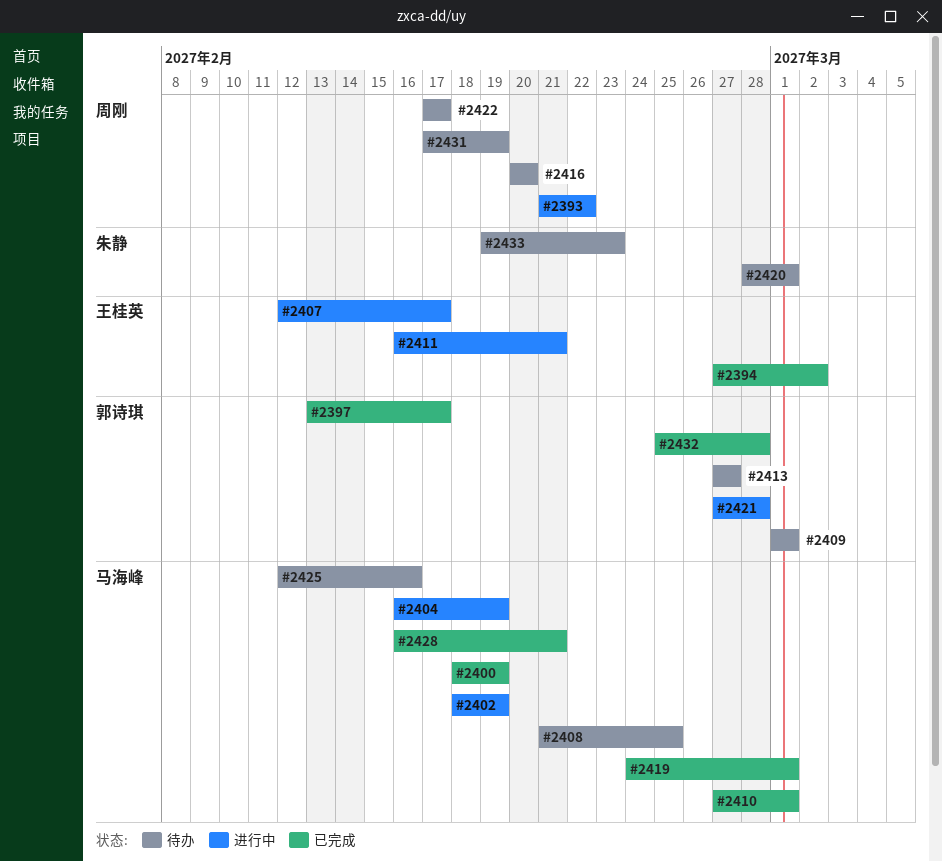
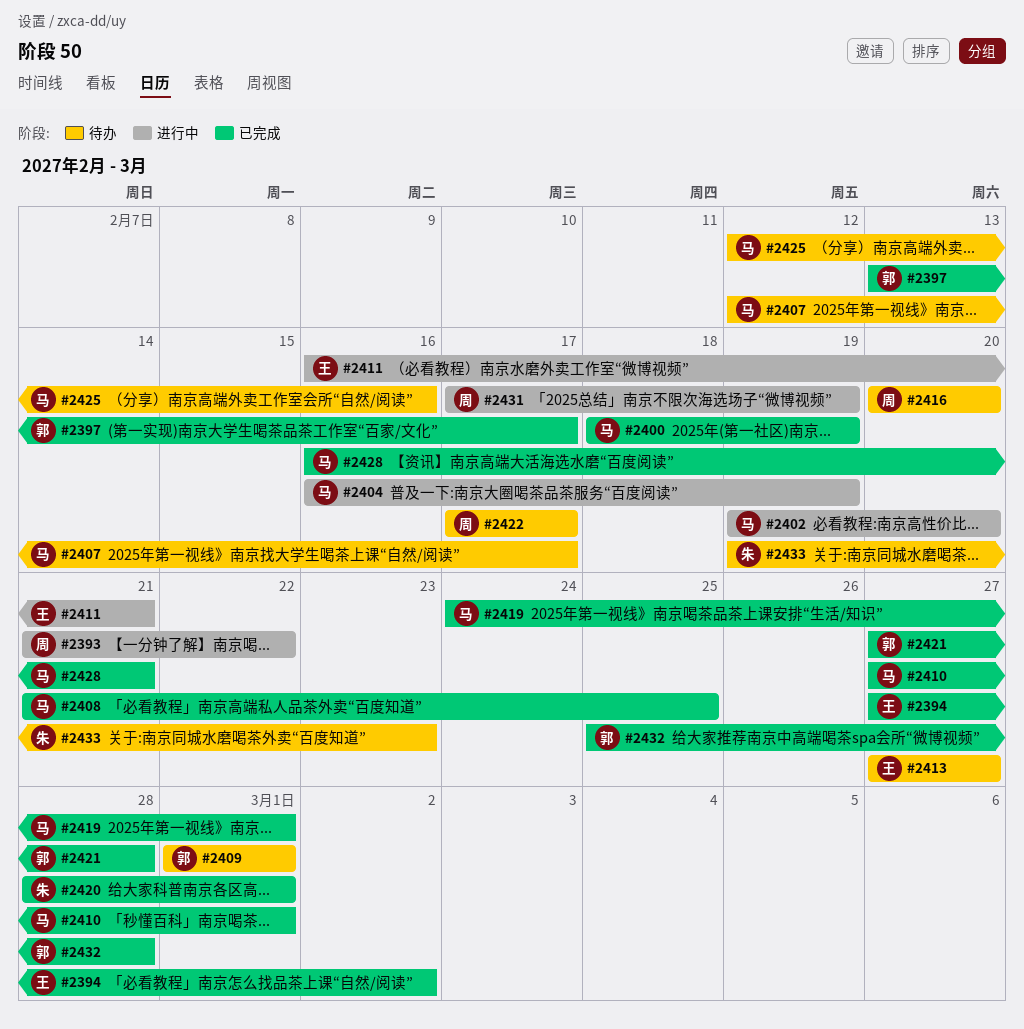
#2402, start: Feb 18 -> Feb 19
#2402, due: Feb 19 -> Feb 20
#2407, status: 进行中 -> 待办
#2407, owner: 王桂英 -> 马海峰
#2408, status: 待办 -> 已完成
#2413, owner: 郭诗琪 -> 王桂英
#2420, status: 待办 -> 已完成
#2421, status: 进行中 -> 已完成
#2431, status: 待办 -> 进行中

